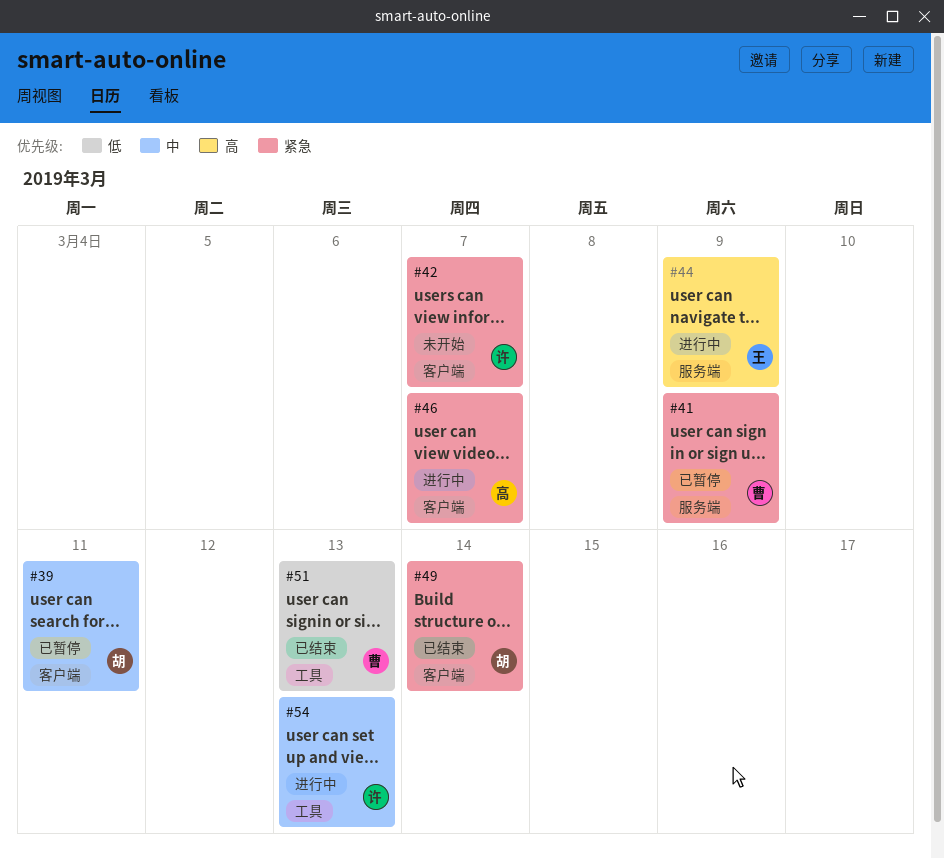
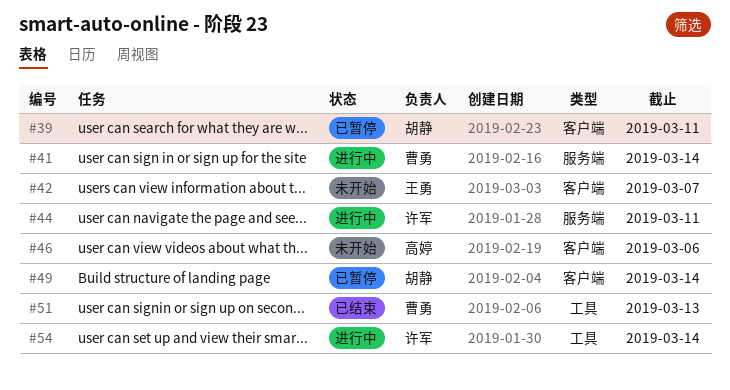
#41, status: 已暂停 -> 进行中
#41, due: Mar 9 -> Mar 14
#42, owner: 许军 -> 王勇
#44, owner: 王勇 -> 许军
#44, due: Mar 9 -> Mar 11
#46, status: 进行中 -> 未开始
#46, due: Mar 7 -> Mar 6
#49, status: 已结束 -> 已暂停
#54, due: Mar 13 -> Mar 14

